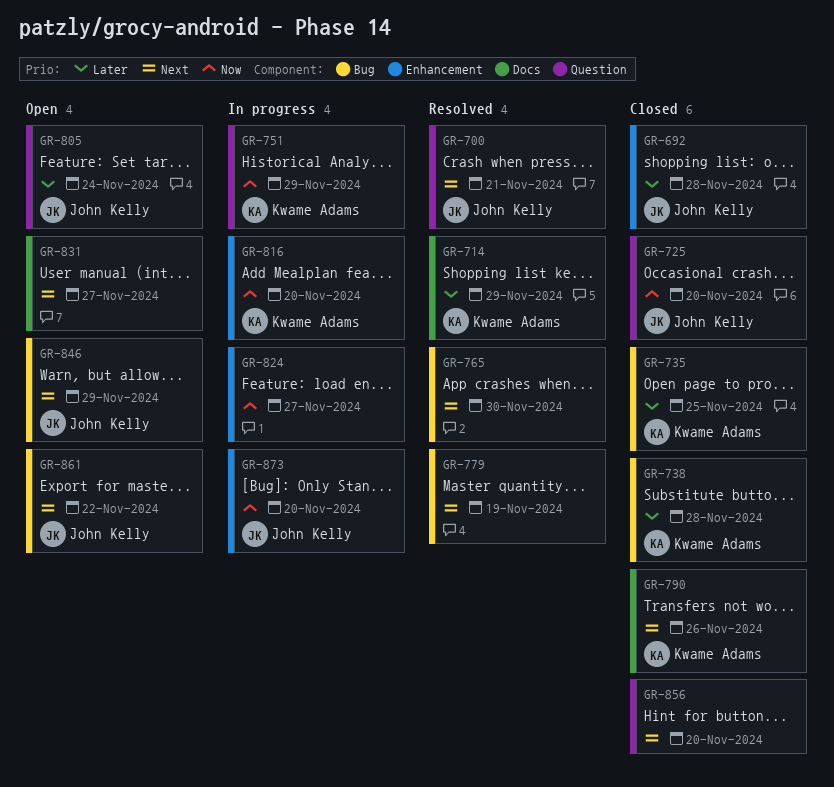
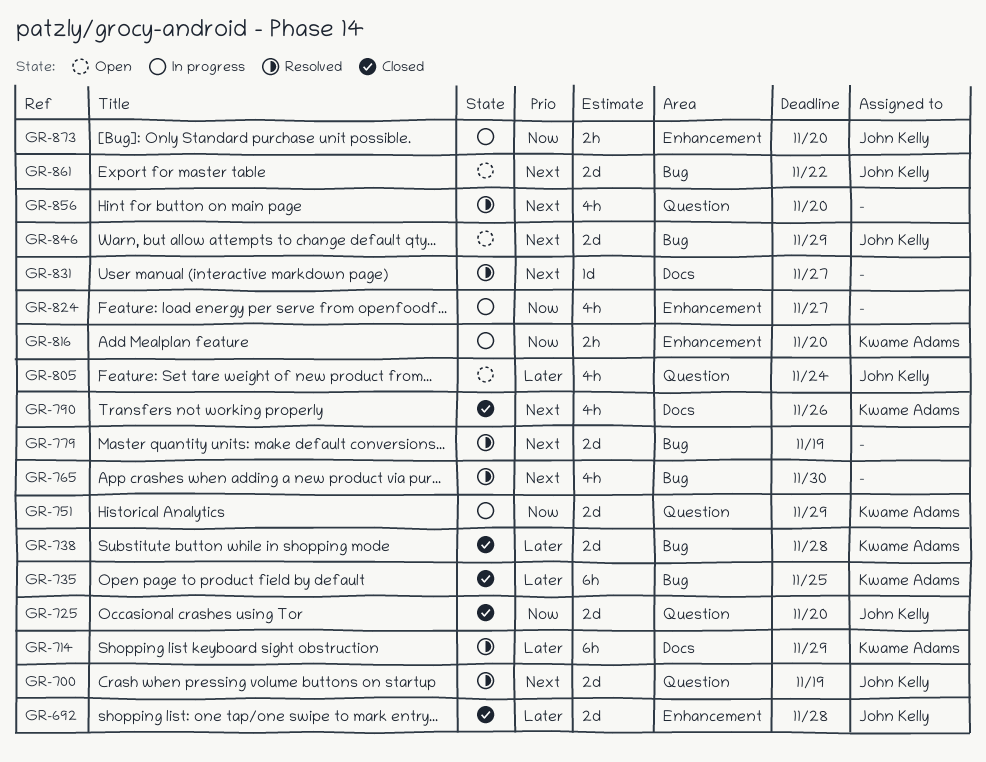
GR-700, due: Nov 21 -> Nov 19
GR-831, status: Open -> Resolved
GR-856, status: Closed -> Resolved

